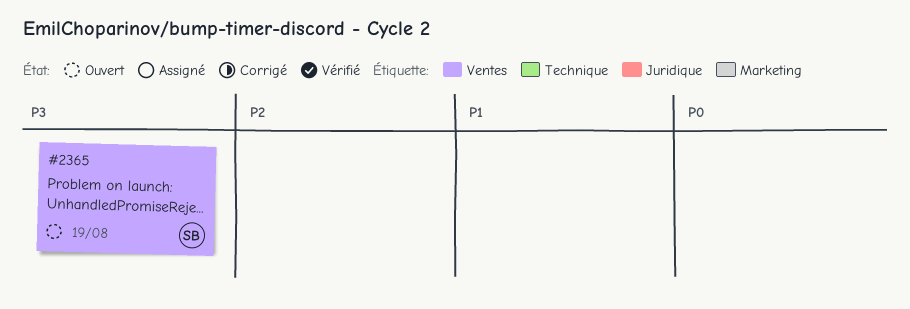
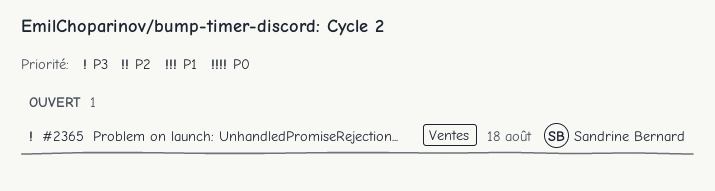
#2365, due: Aug 19 -> Aug 18

